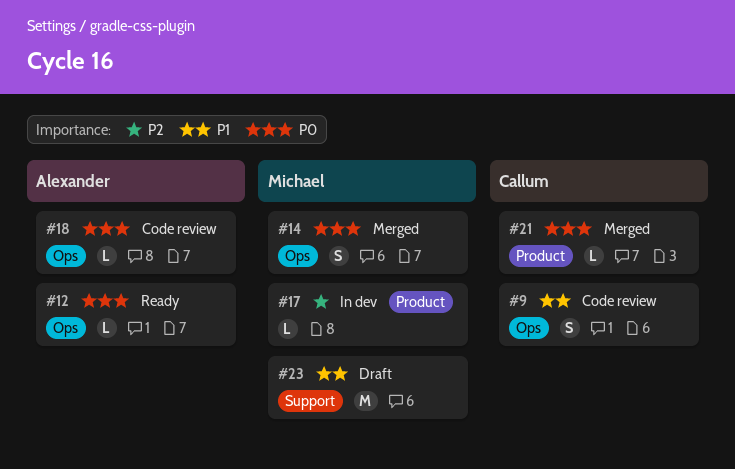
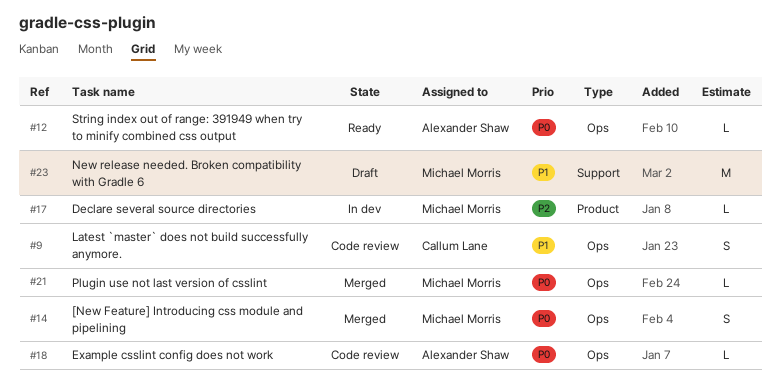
#21, owner: Callum Lane -> Michael Morris
#21, label: Product -> Ops

